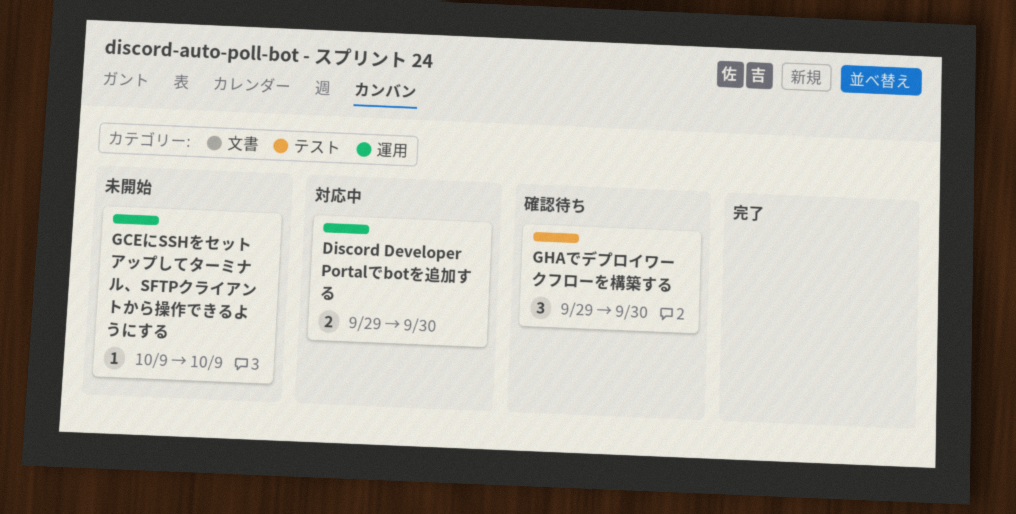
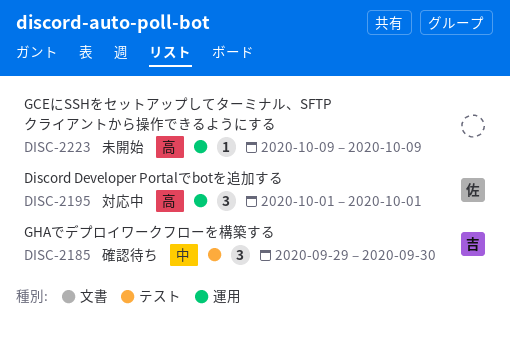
Discord Developer Portalでbotを追加する, estimate: 2 -> 3
Discord Developer Portalでbotを追加する, start: Sep 29 -> Oct 1
Discord Developer Portalでbotを追加する, due: Sep 30 -> Oct 1

